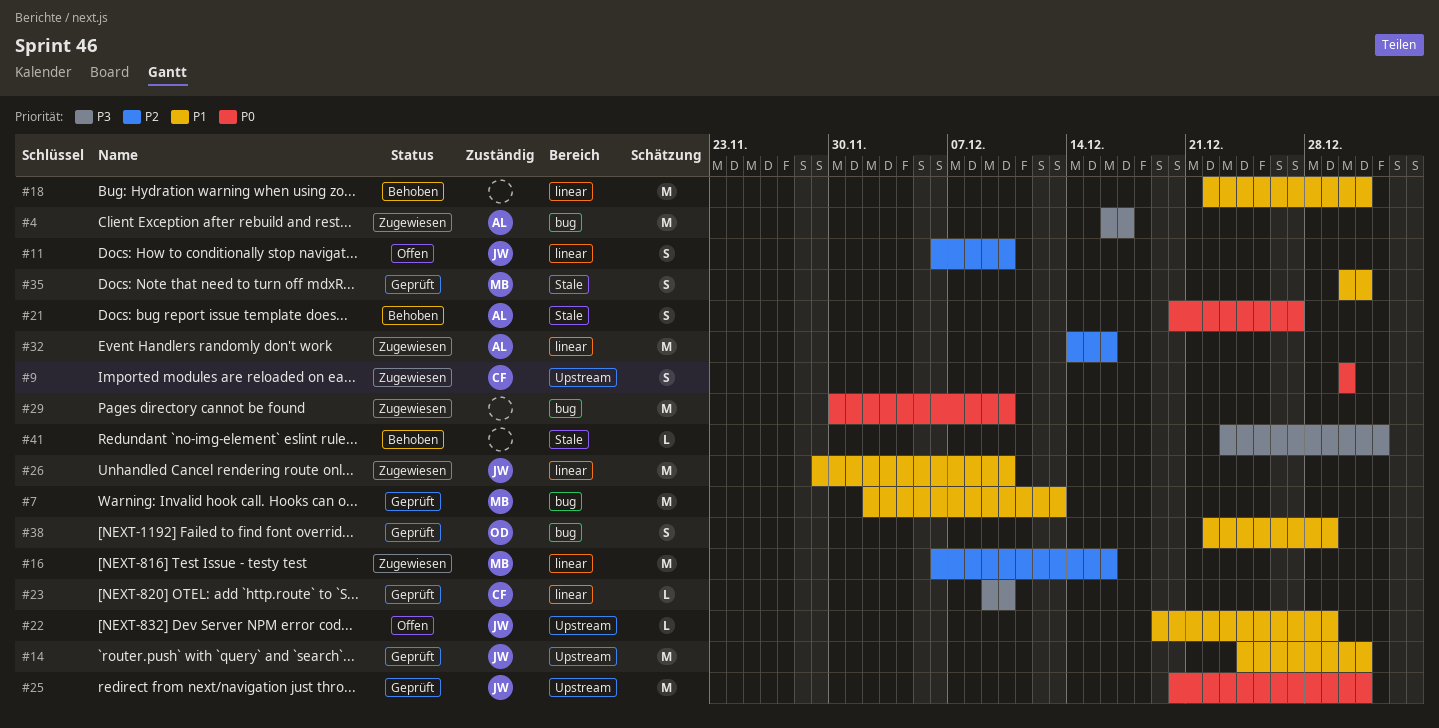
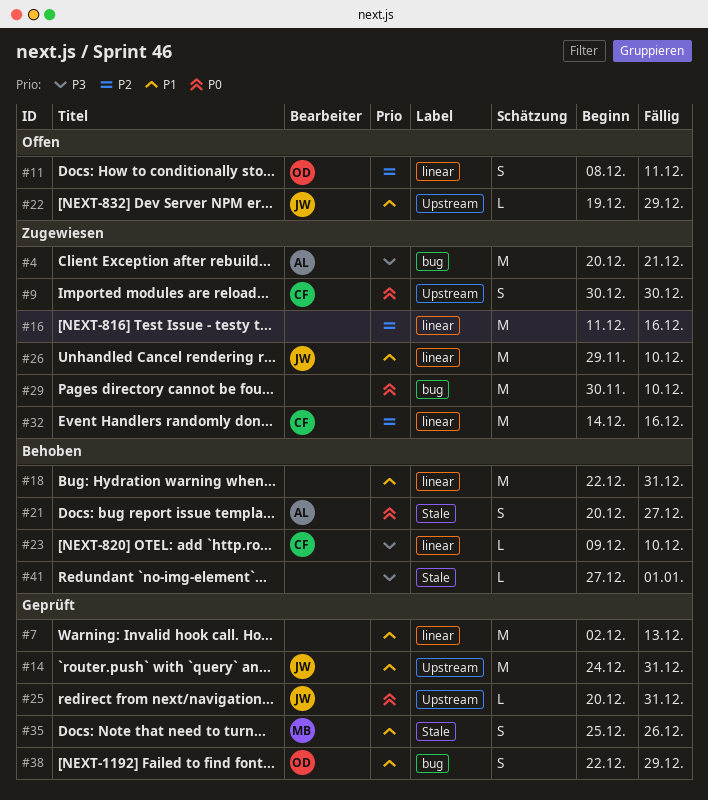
#4, start: Dec 16 -> Dec 20
#4, due: Dec 17 -> Dec 21
#7, owner: MB -> none
#7, label: bug -> linear
#11, owner: JW -> OD
#11, start: Dec 6 -> Dec 8
#11, due: Dec 10 -> Dec 11
#16, owner: MB -> none
#16, start: Dec 6 -> Dec 11
#23, status: Geprüft -> Behoben
#25, estimate: M -> L
#32, owner: AL -> CF
#35, start: Dec 30 -> Dec 25
#35, due: Dec 31 -> Dec 26
#41, start: Dec 23 -> Dec 27

